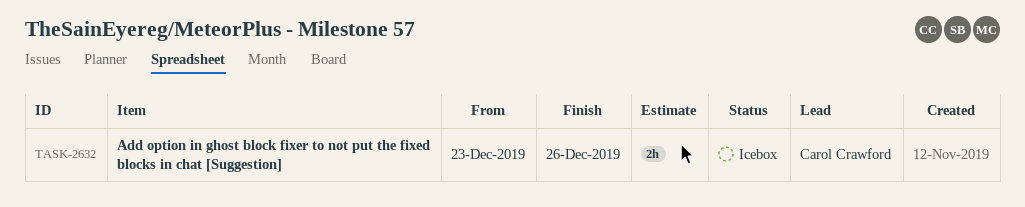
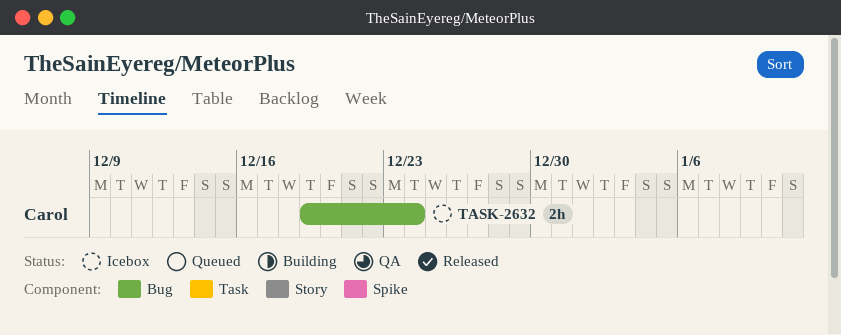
TASK-2632, start: Dec 23 -> Dec 19
TASK-2632, due: Dec 26 -> Dec 24

